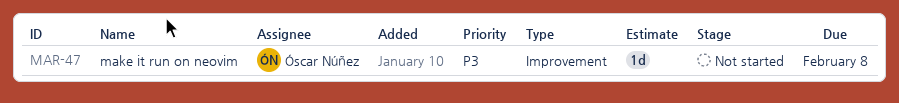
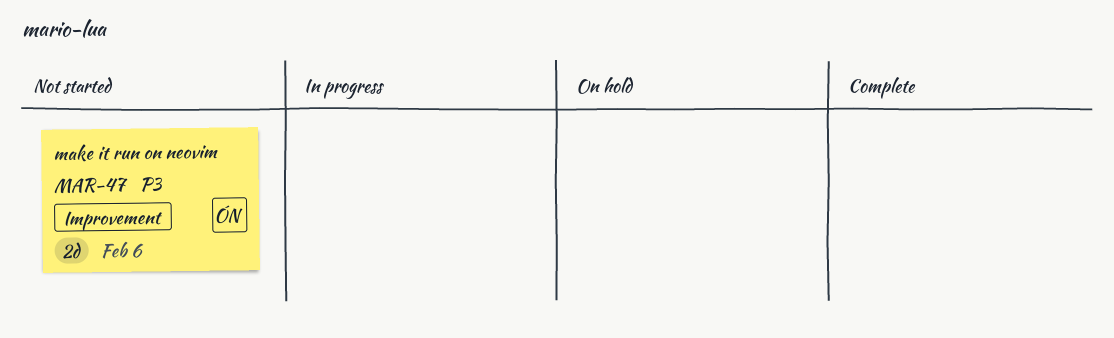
MAR-47, estimate: 1d -> 2d
MAR-47, due: Feb 8 -> Feb 6

